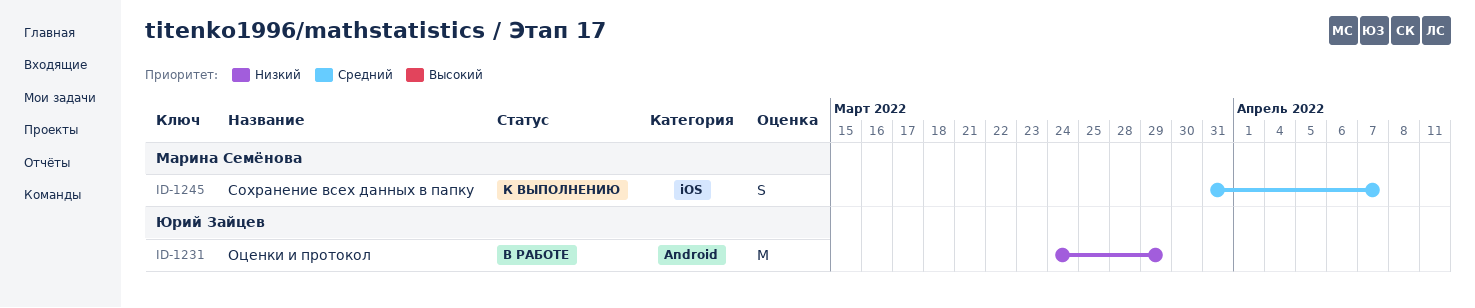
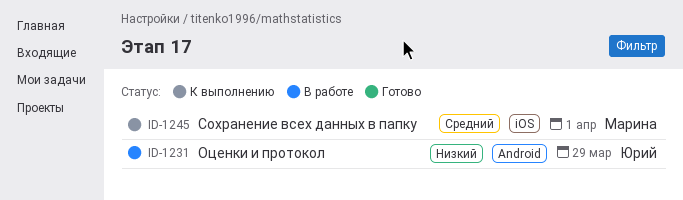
ID-1245, due: Apr 7 -> Apr 1

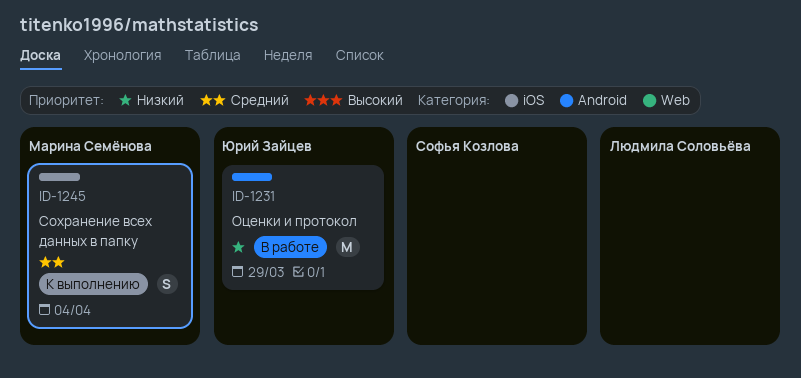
ID-1245, due: Apr 1 -> Apr 4

